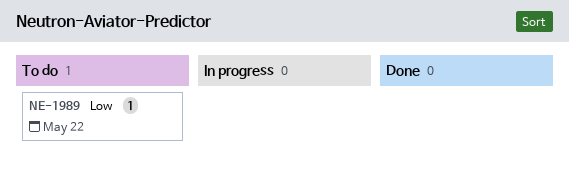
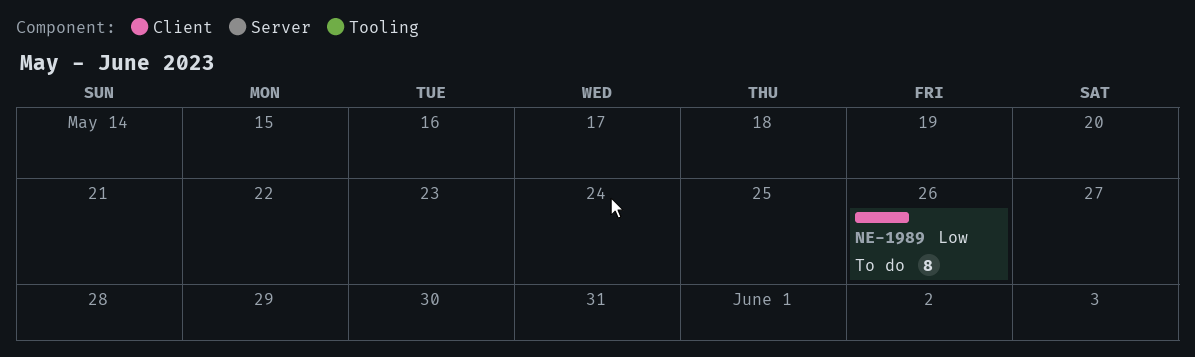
NE-1989, estimate: 1 -> 8
NE-1989, due: May 22 -> May 26

